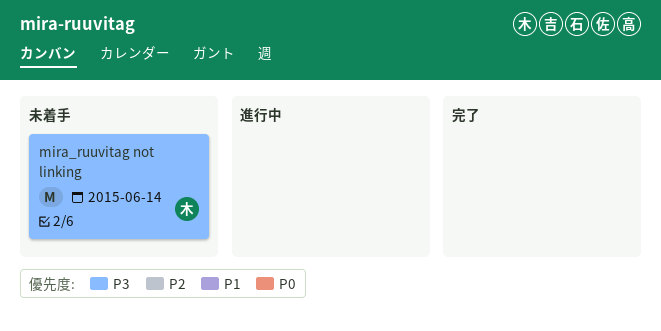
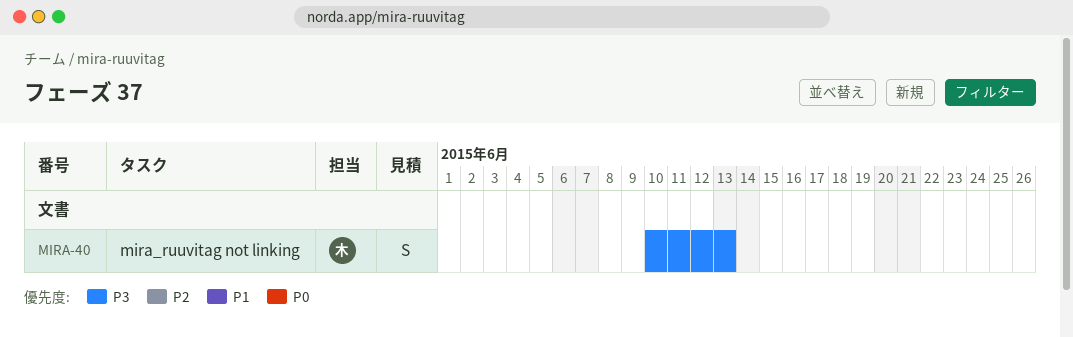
mira_ruuvitag not linking, estimate: M -> S
mira_ruuvitag not linking, due: Jun 14 -> Jun 13

